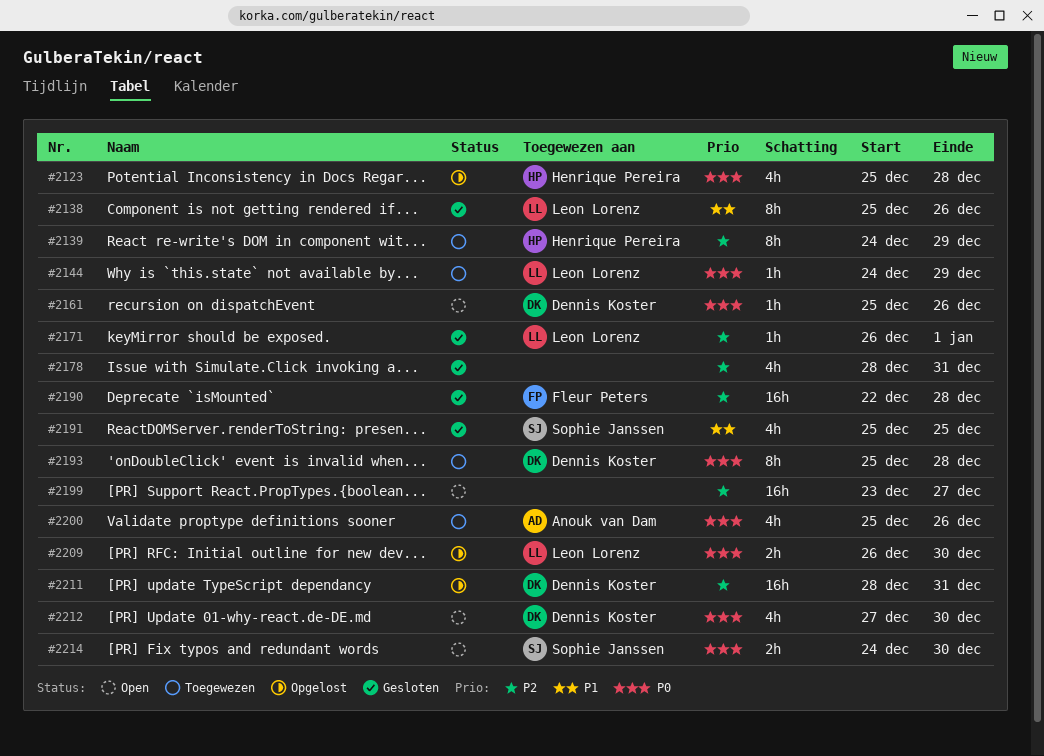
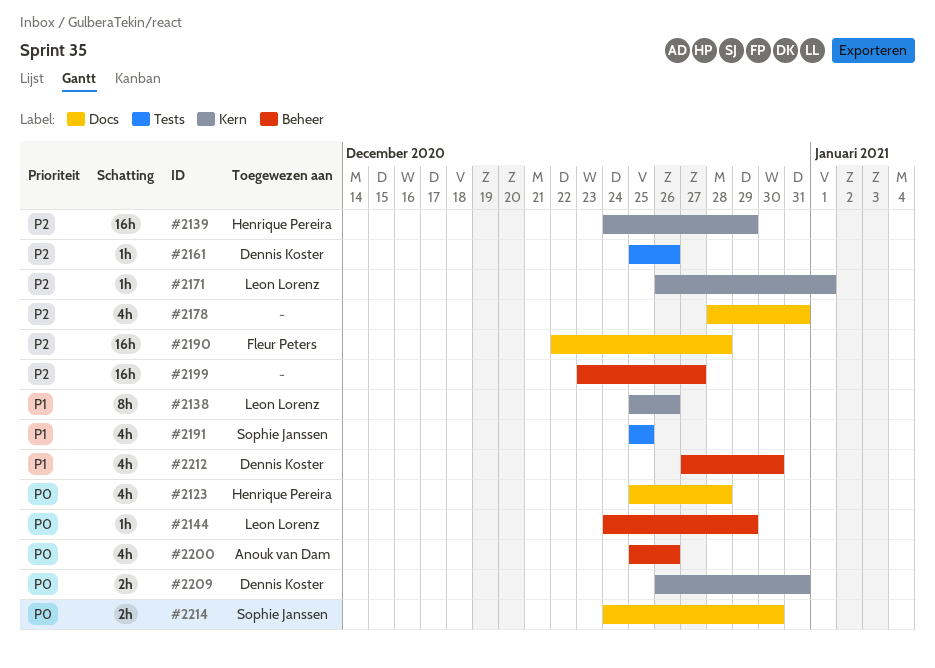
#2139, estimate: 8h -> 16h
#2161, priority: P0 -> P2
#2193: present -> none
#2209, owner: Leon Lorenz -> Dennis Koster
#2209, due: Dec 30 -> Dec 31
#2211: present -> none
#2212, priority: P0 -> P1

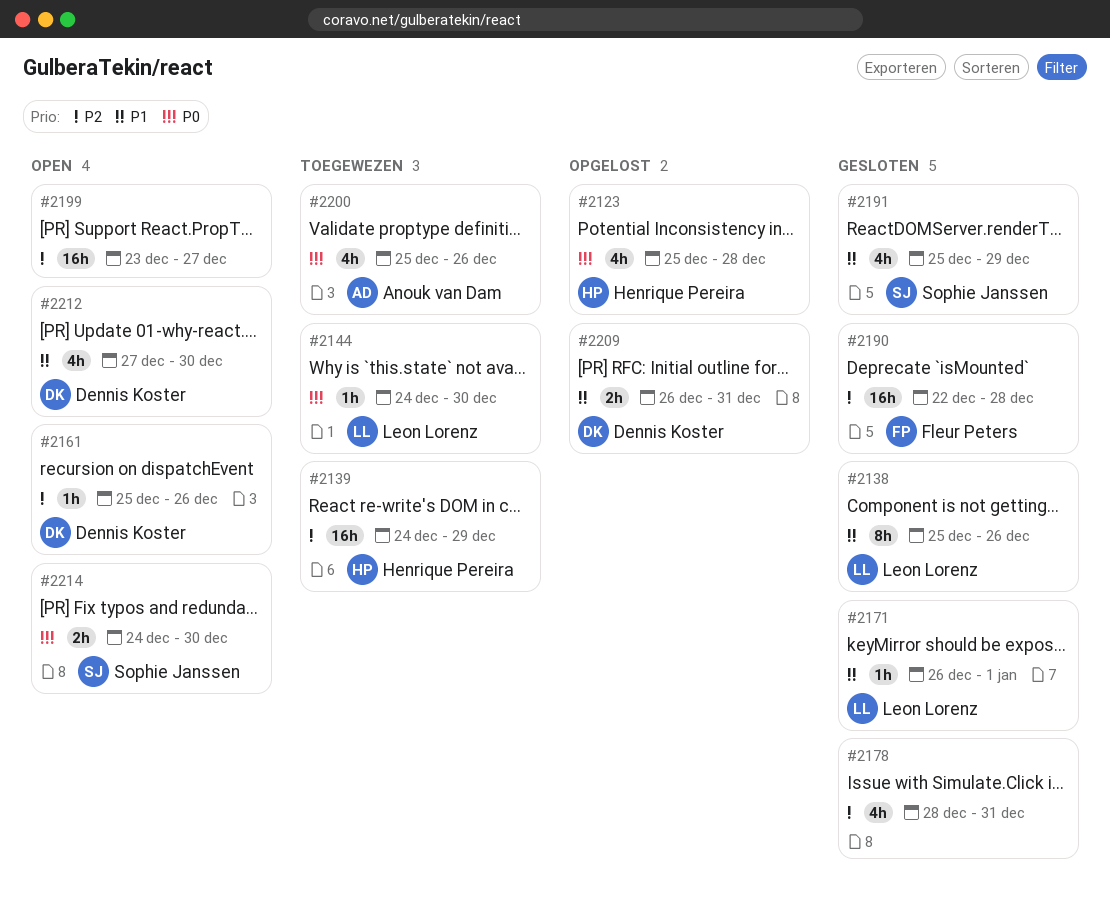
#2144, due: Dec 29 -> Dec 30
#2171, priority: P2 -> P1
#2191, due: Dec 25 -> Dec 29
#2209, priority: P0 -> P1

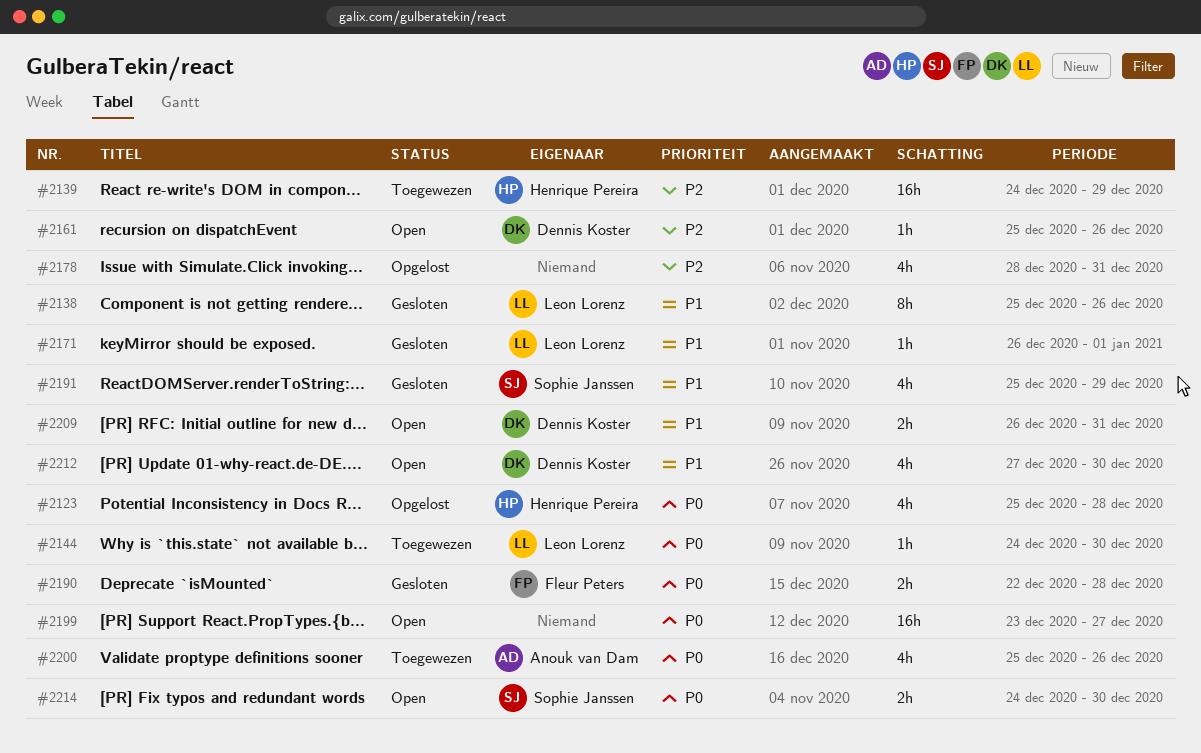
#2178, status: Gesloten -> Opgelost
#2190, priority: P2 -> P0
#2190, estimate: 16h -> 2h
#2199, priority: P2 -> P0
#2209, status: Opgelost -> Open

